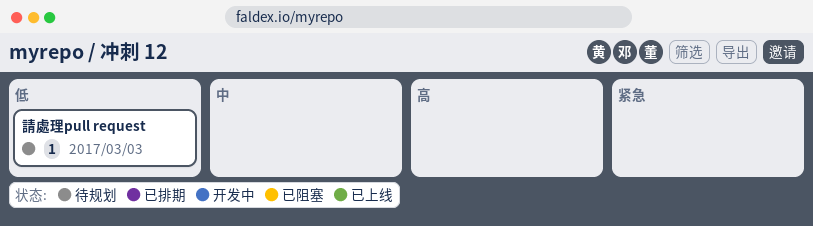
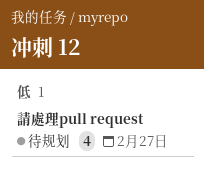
請處理pull request, estimate: 1 -> 4
請處理pull request, due: Mar 3 -> Feb 27

